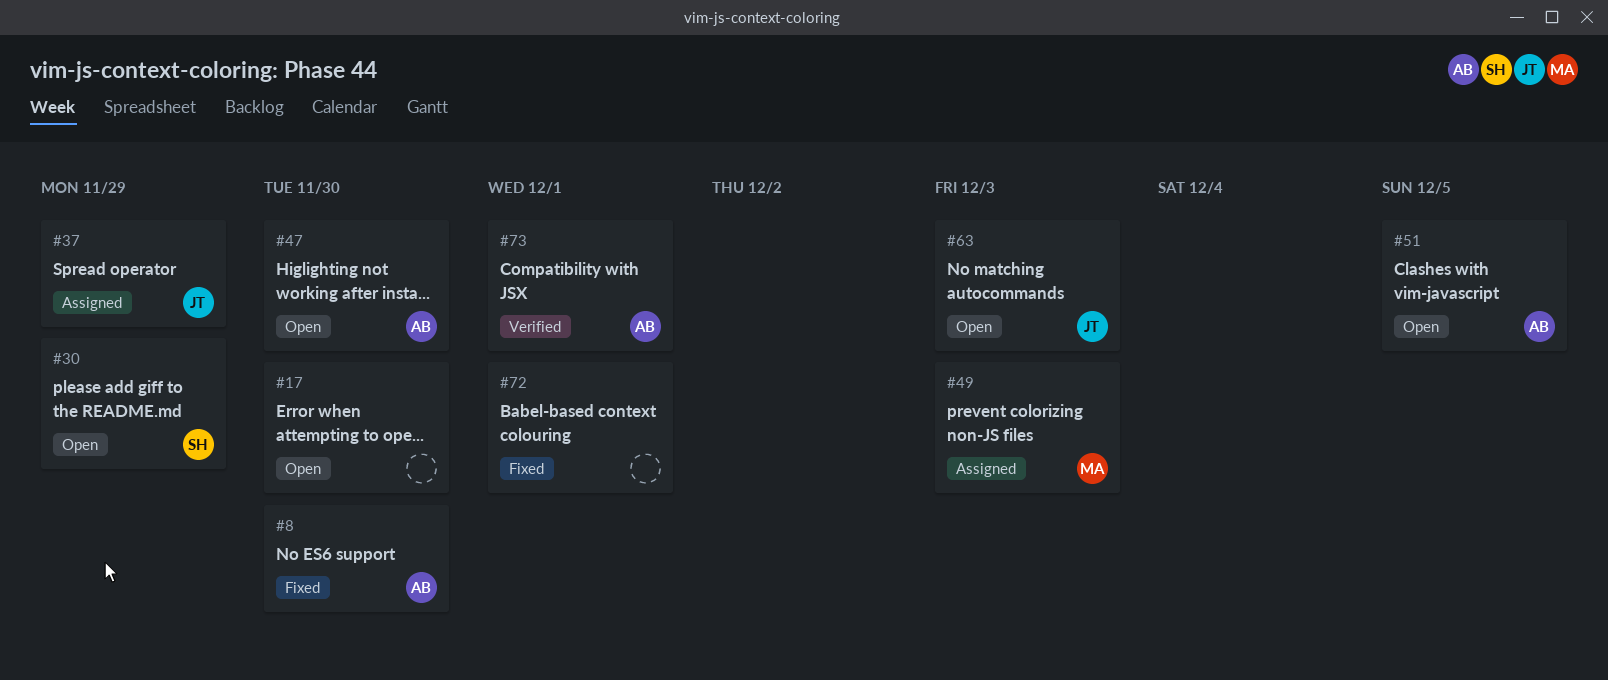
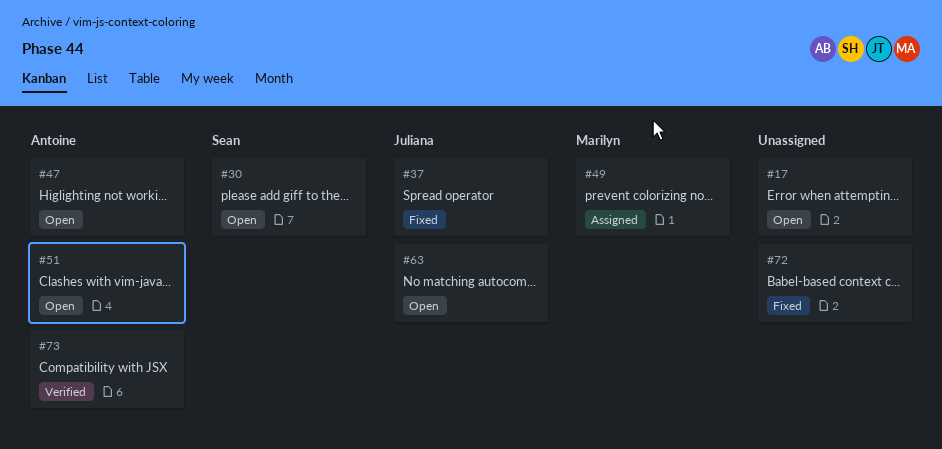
#8: present -> none
#37, status: Assigned -> Fixed

